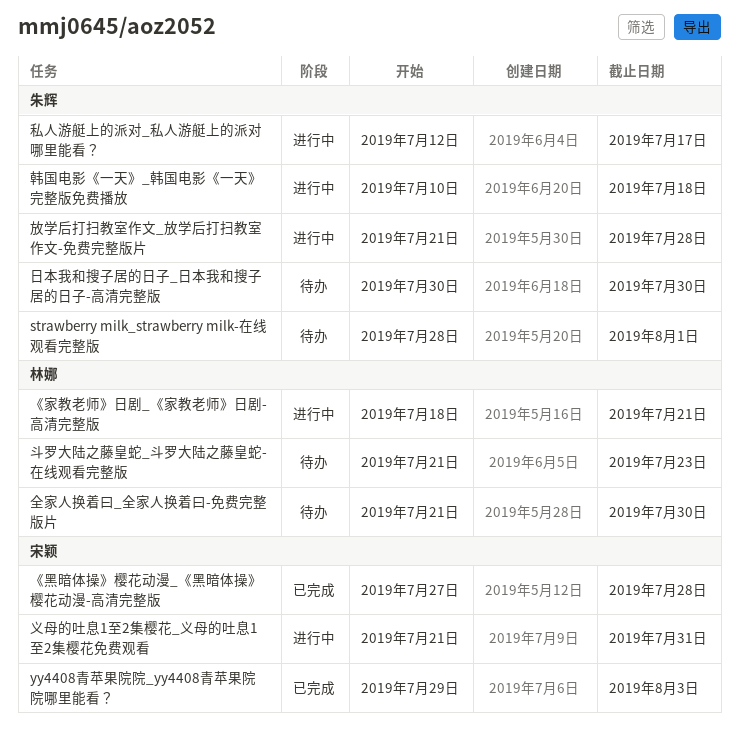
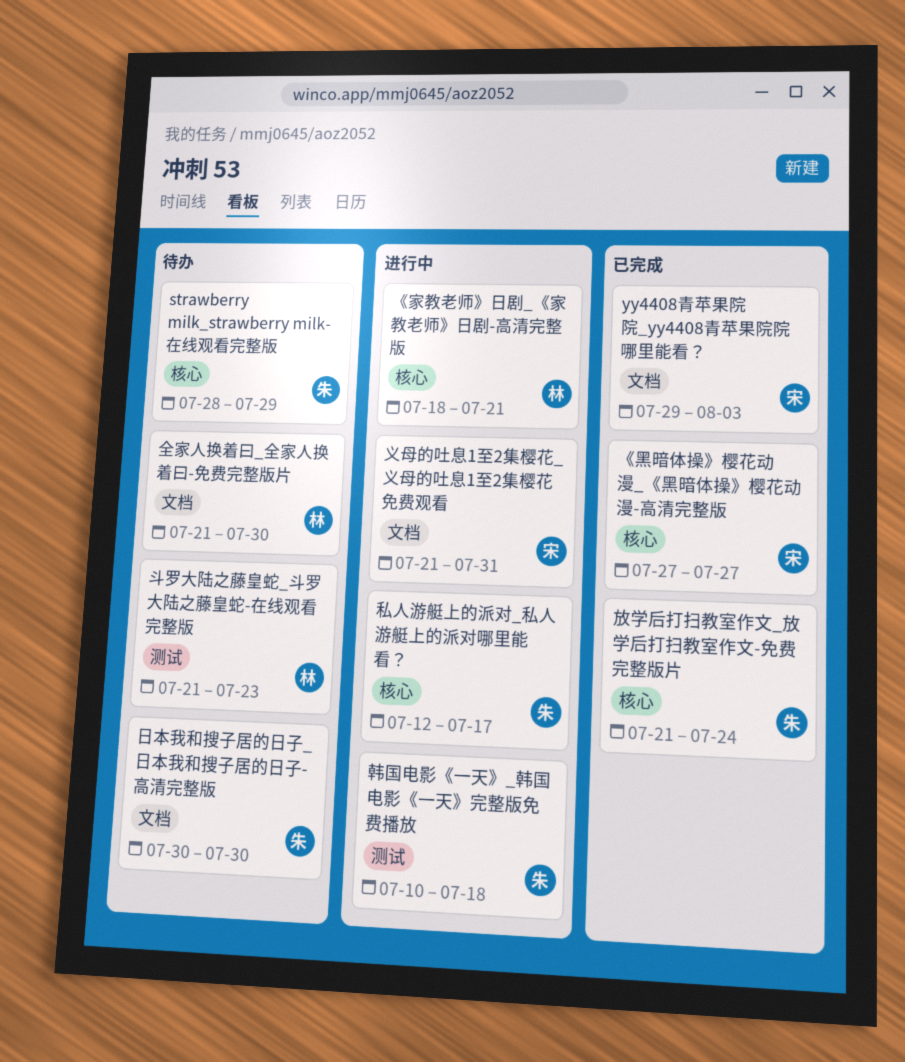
strawberry milk_strawberry milk-在线观看完整版, due: Aug 1 -> Jul 29
《黑暗体操》樱花动漫_《黑暗体操》樱花动漫-高清完整版, due: Jul 28 -> Jul 27
放学后打扫教室作文_放学后打扫教室作文-免费完整版片, status: 进行中 -> 已完成
放学后打扫教室作文_放学后打扫教室作文-免费完整版片, due: Jul 28 -> Jul 24

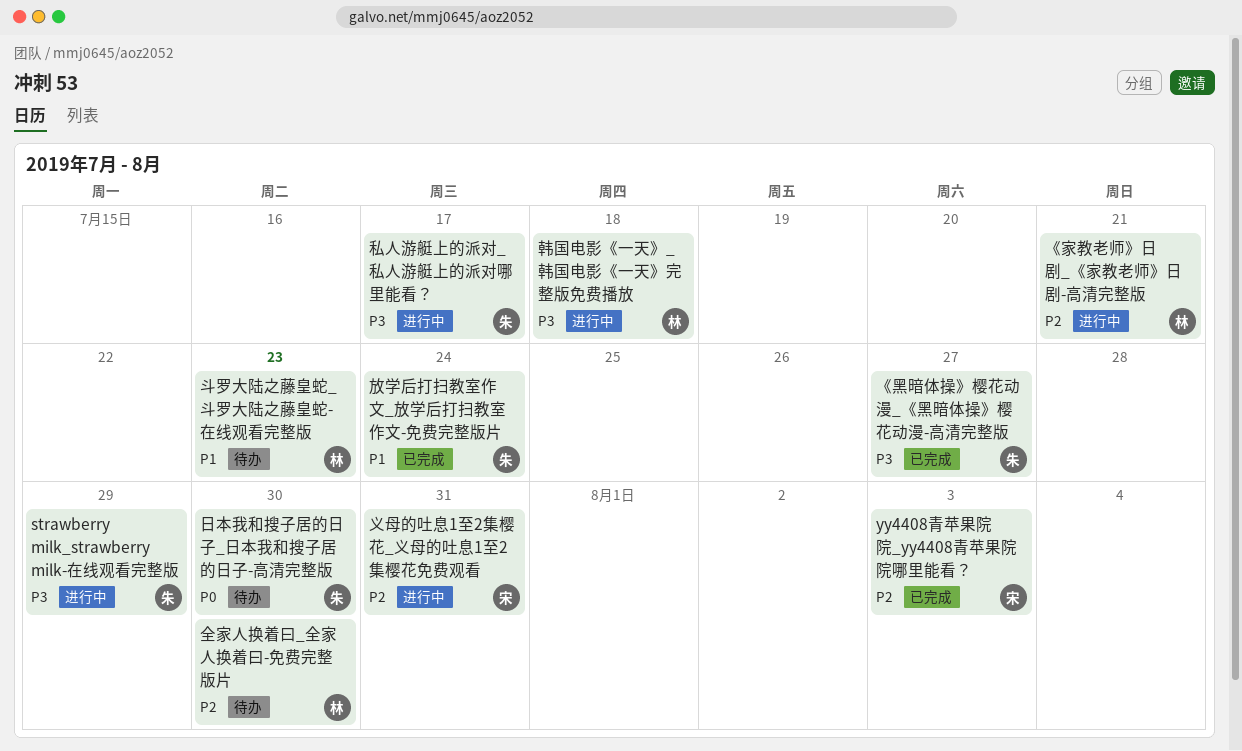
strawberry milk_strawberry milk-在线观看完整版, status: 待办 -> 进行中
《黑暗体操》樱花动漫_《黑暗体操》樱花动漫-高清完整版, owner: 宋 -> 朱
韩国电影《一天》_韩国电影《一天》完整版免费播放, owner: 朱 -> 林

